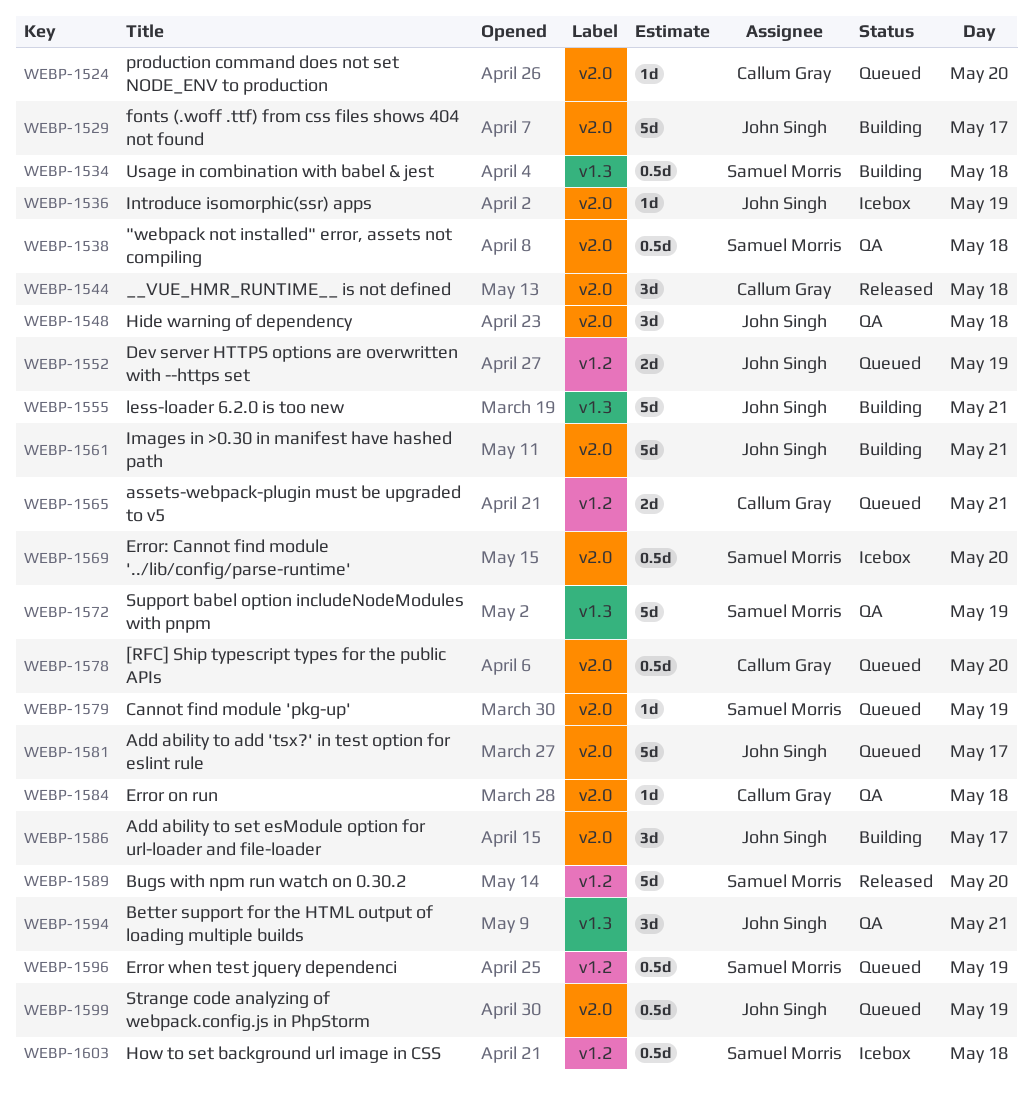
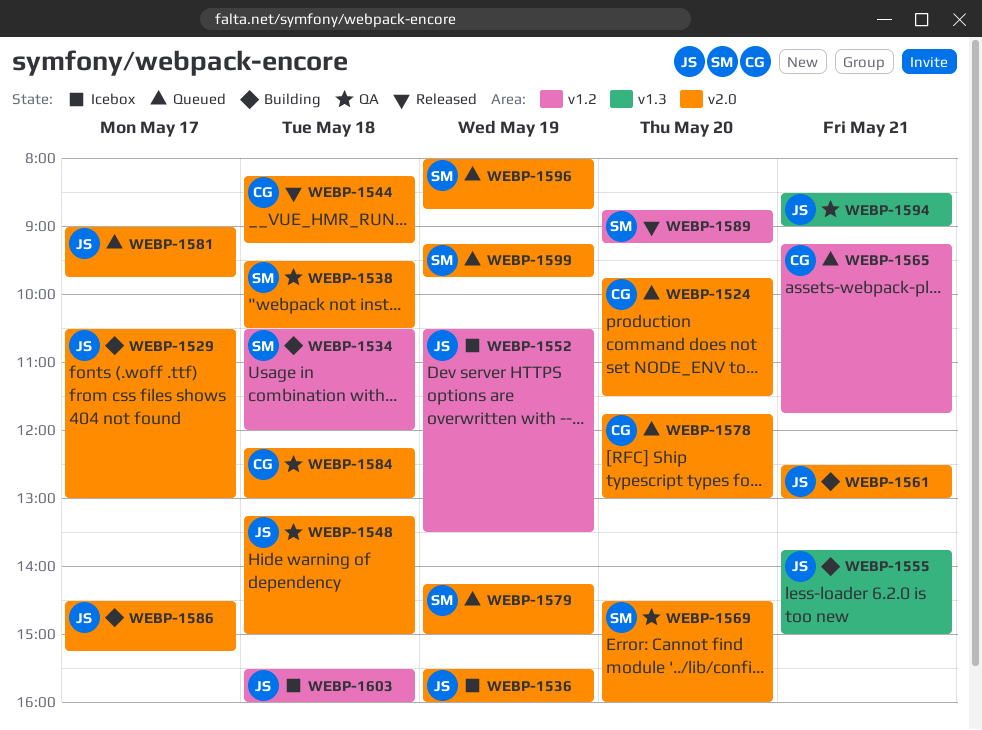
WEBP-1534, label: v1.3 -> v1.2
WEBP-1552, status: Queued -> Icebox
WEBP-1569, status: Icebox -> QA
WEBP-1572: present -> none
WEBP-1596, label: v1.2 -> v2.0
WEBP-1599, owner: John Singh -> Samuel Morris
WEBP-1603, owner: Samuel Morris -> John Singh

